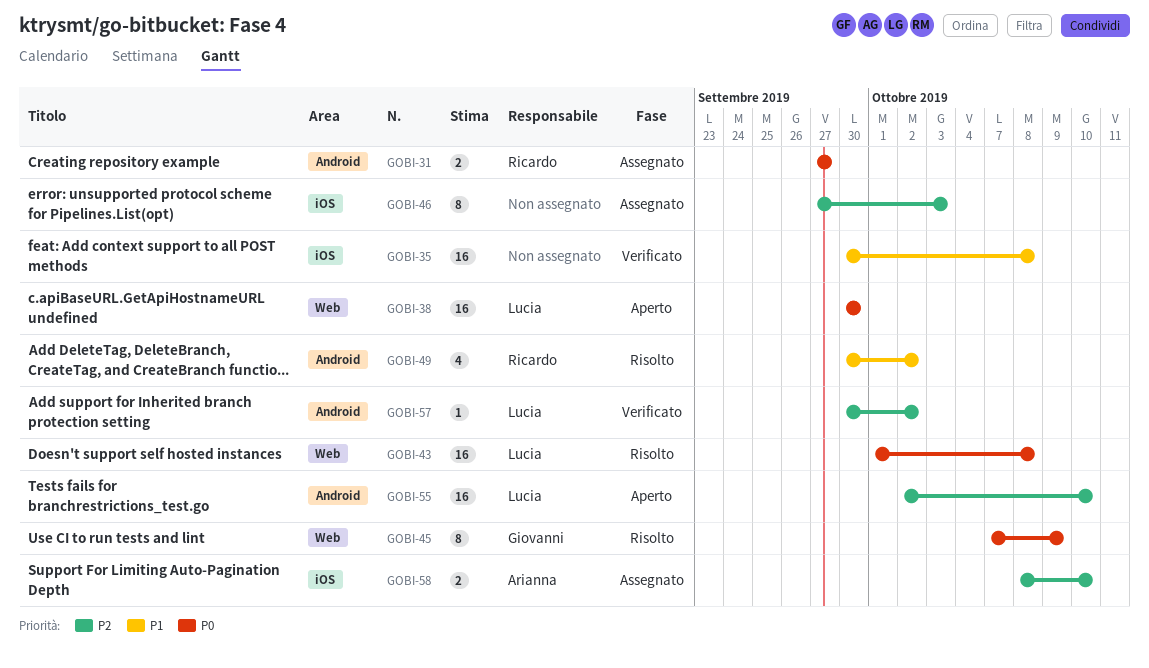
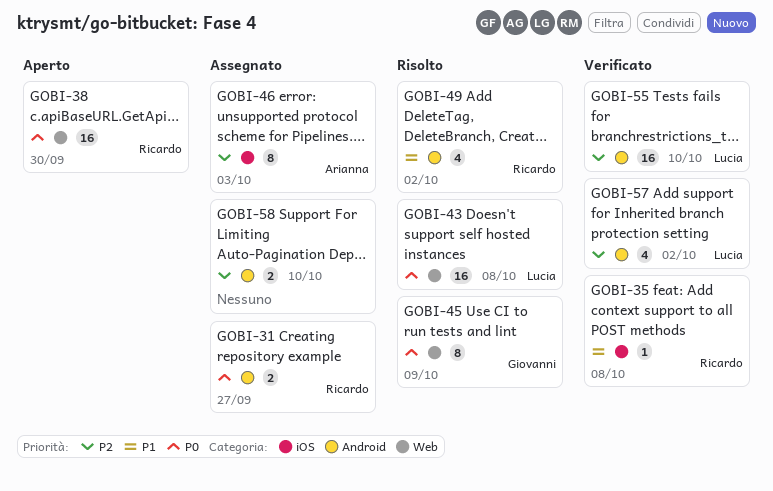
GOBI-35, owner: none -> Ricardo
GOBI-35, estimate: 16 -> 1
GOBI-38, owner: Lucia -> Ricardo
GOBI-46, owner: none -> Arianna
GOBI-55, status: Aperto -> Verificato
GOBI-57, estimate: 1 -> 4
GOBI-58, owner: Arianna -> none
GOBI-58, label: iOS -> Android

